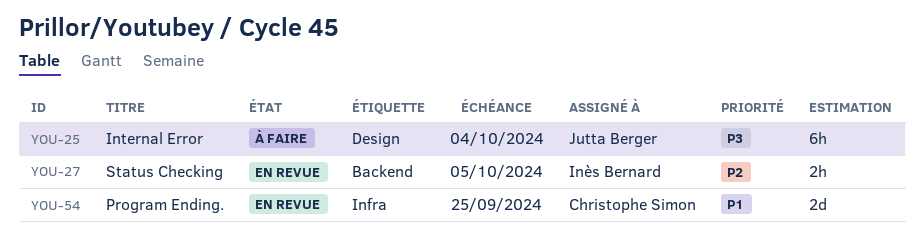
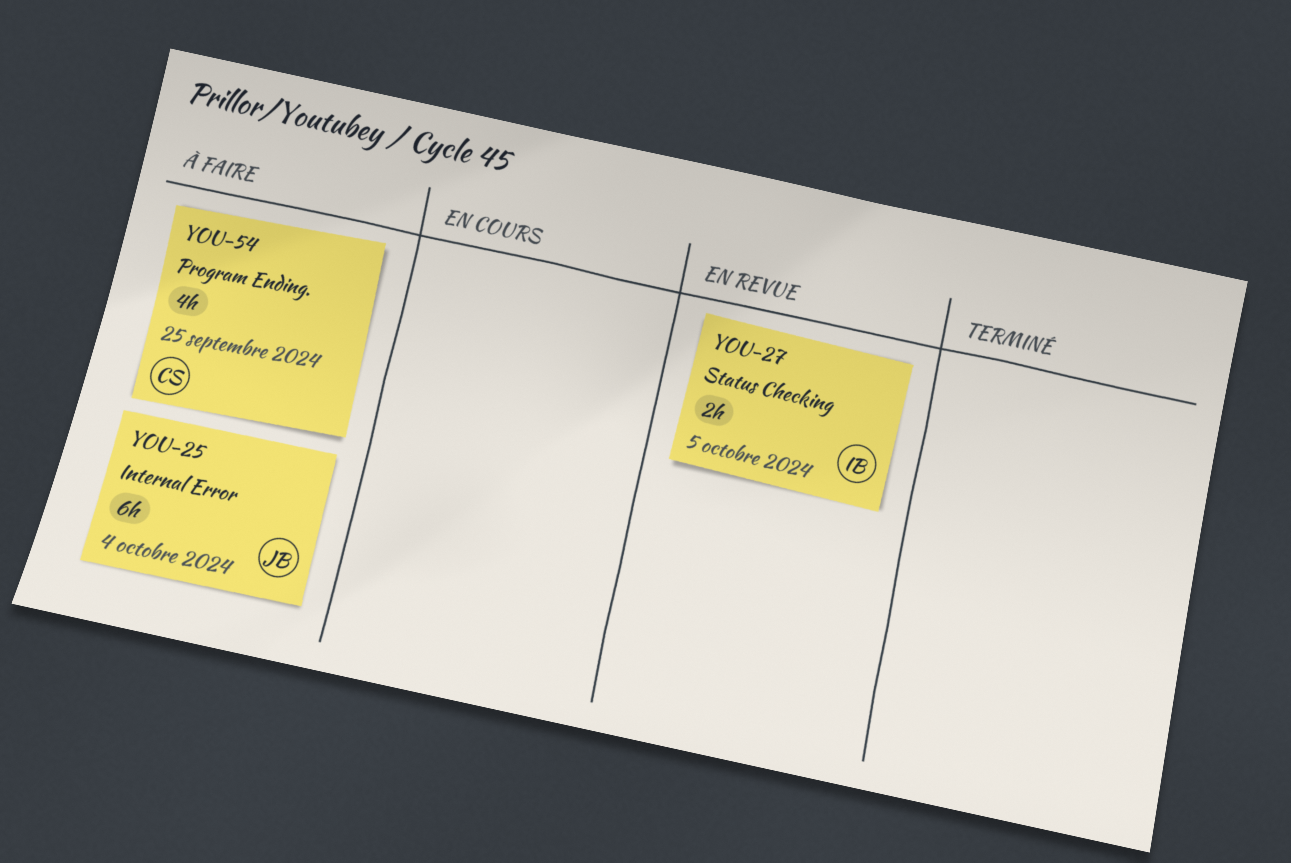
YOU-54, status: En revue -> À faire
YOU-54, estimate: 2d -> 4h

